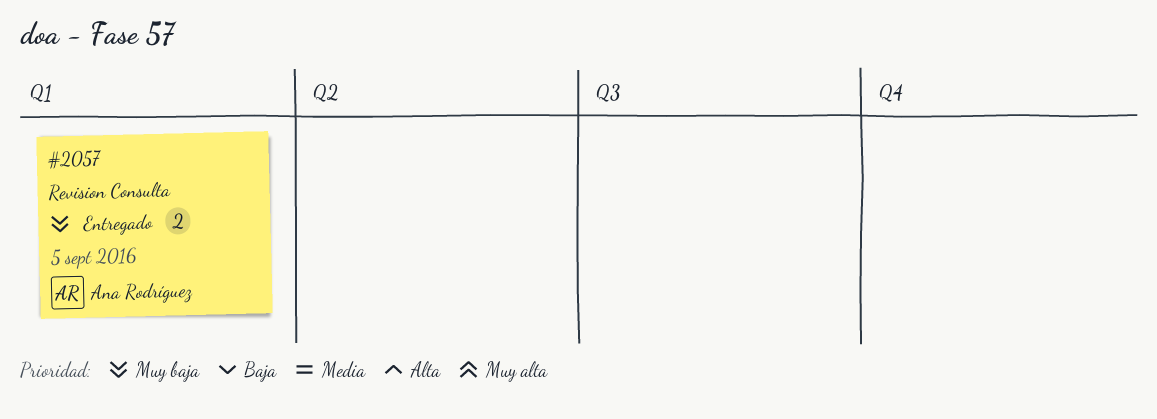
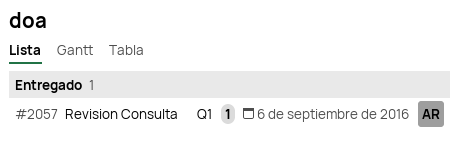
#2057, estimate: 2 -> 1
#2057, due: Sep 5 -> Sep 6

